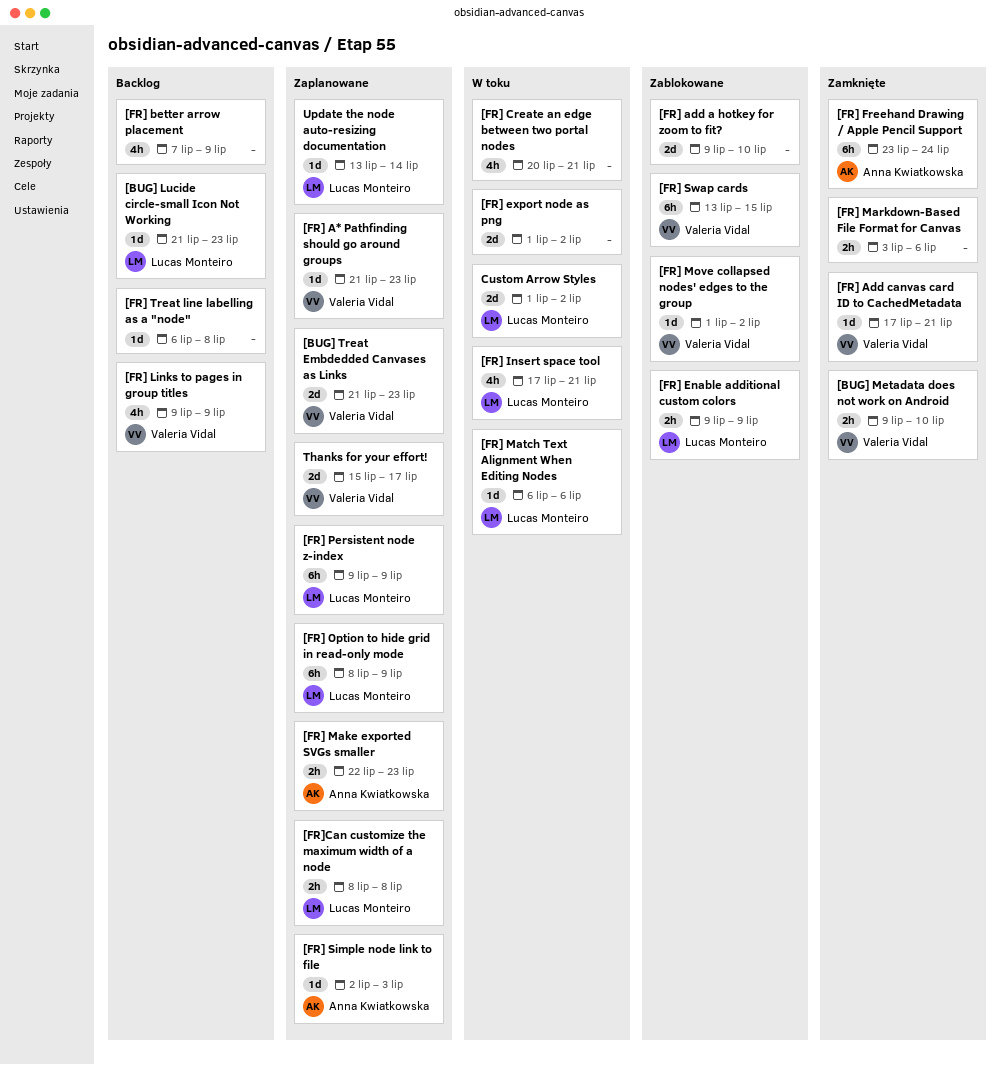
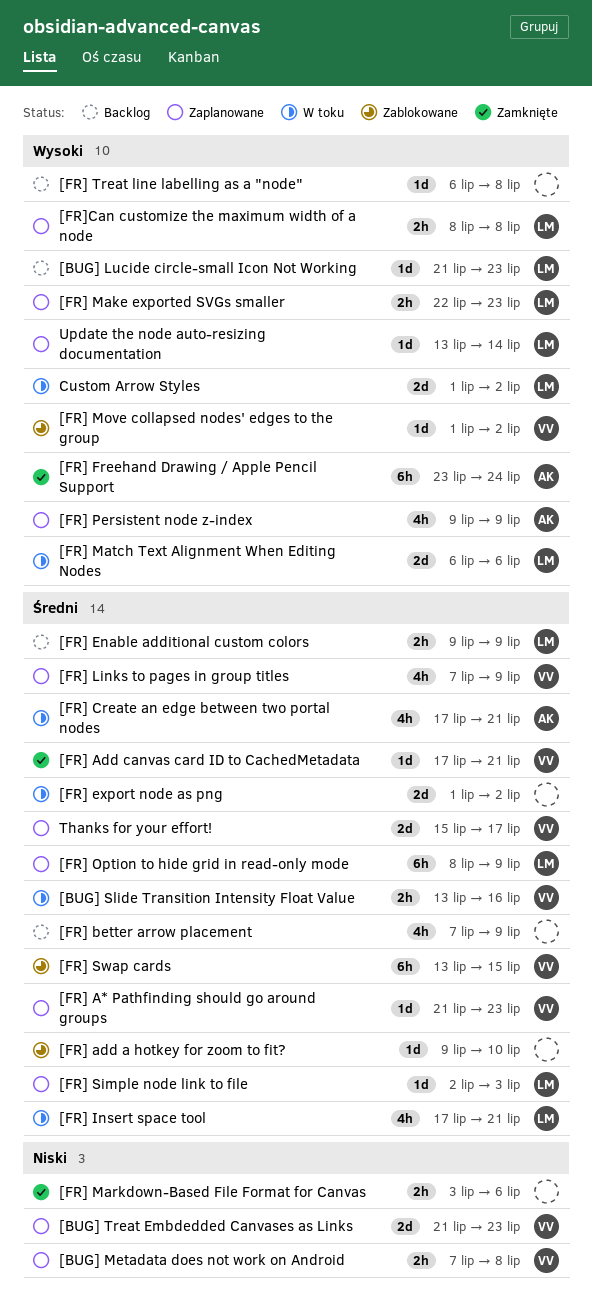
[BUG] Metadata does not work on Android, status: Zamknięte -> Zaplanowane
[BUG] Metadata does not work on Android, start: Jul 9 -> Jul 7
[BUG] Metadata does not work on Android, due: Jul 10 -> Jul 8
[BUG] Slide Transition Intensity Float Value: none -> present
[FR] add a hotkey for zoom to fit?, estimate: 2d -> 1d
[FR] Create an edge between two portal nodes, owner: none -> Anna Kwiatkowska
[FR] Create an edge between two portal nodes, start: Jul 20 -> Jul 17
[FR] Enable additional custom colors, status: Zablokowane -> Backlog
[FR] Links to pages in group titles, status: Backlog -> Zaplanowane
[FR] Links to pages in group titles, start: Jul 9 -> Jul 7
[FR] Make exported SVGs smaller, owner: Anna Kwiatkowska -> Lucas Monteiro
[FR] Match Text Alignment When Editing Nodes, estimate: 1d -> 2d
[FR] Persistent node z-index, owner: Lucas Monteiro -> Anna Kwiatkowska
[FR] Persistent node z-index, estimate: 6h -> 4h
[FR] Simple node link to file, owner: Anna Kwiatkowska -> Lucas Monteiro

